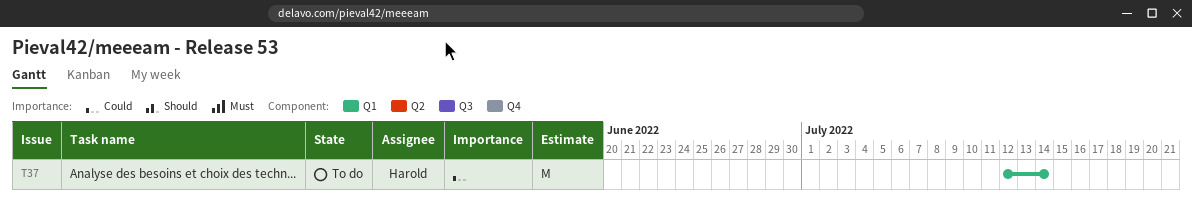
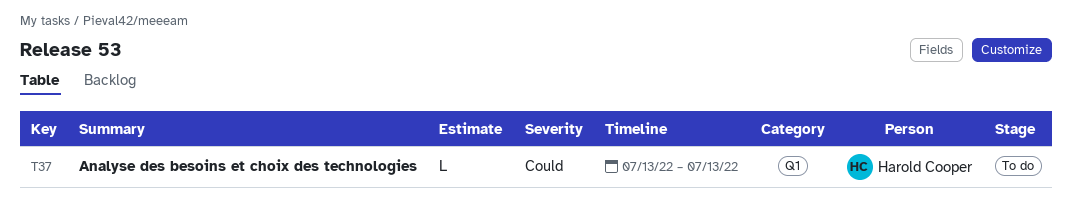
T37, estimate: M -> L
T37, start: Jul 12 -> Jul 13
T37, due: Jul 14 -> Jul 13

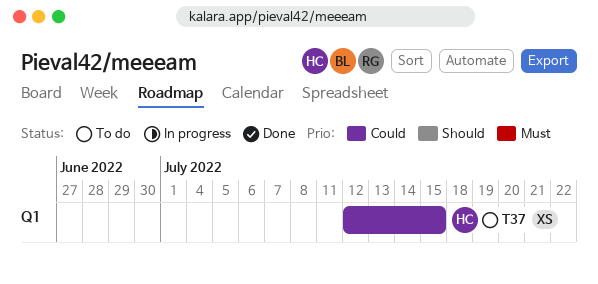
T37, estimate: L -> XS
T37, start: Jul 13 -> Jul 12
T37, due: Jul 13 -> Jul 15

